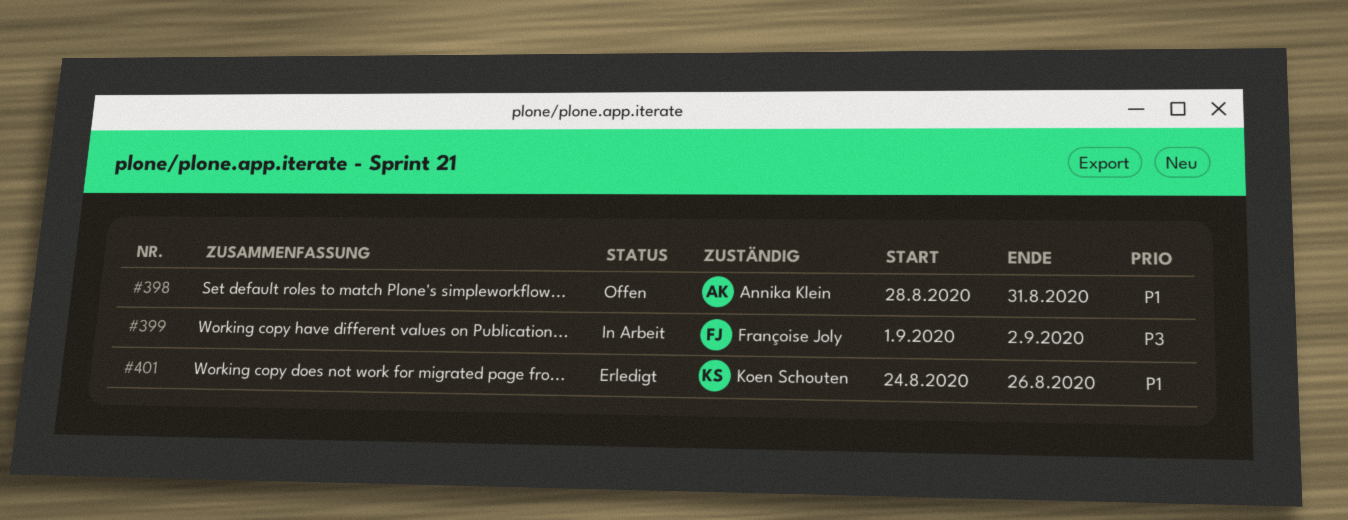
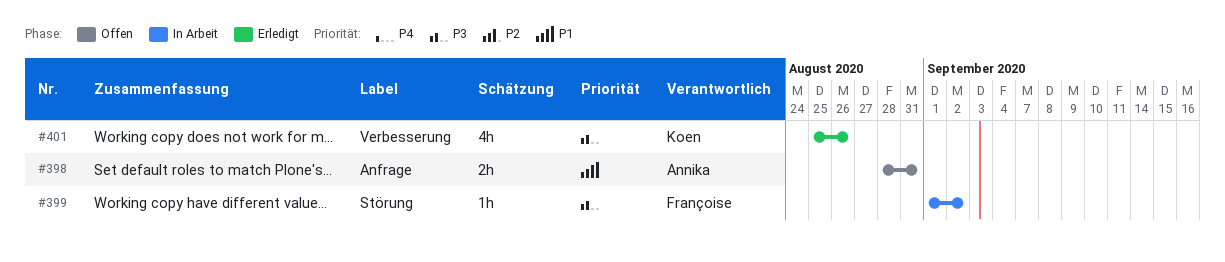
#401, priority: P1 -> P3
#401, start: Aug 24 -> Aug 25

